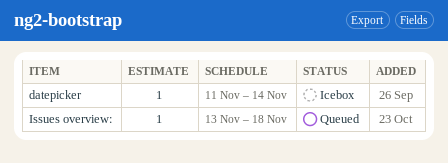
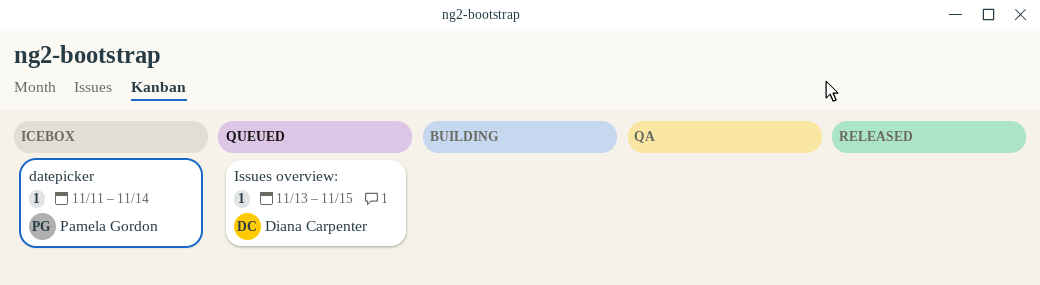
Issues overview:, due: Nov 18 -> Nov 15

